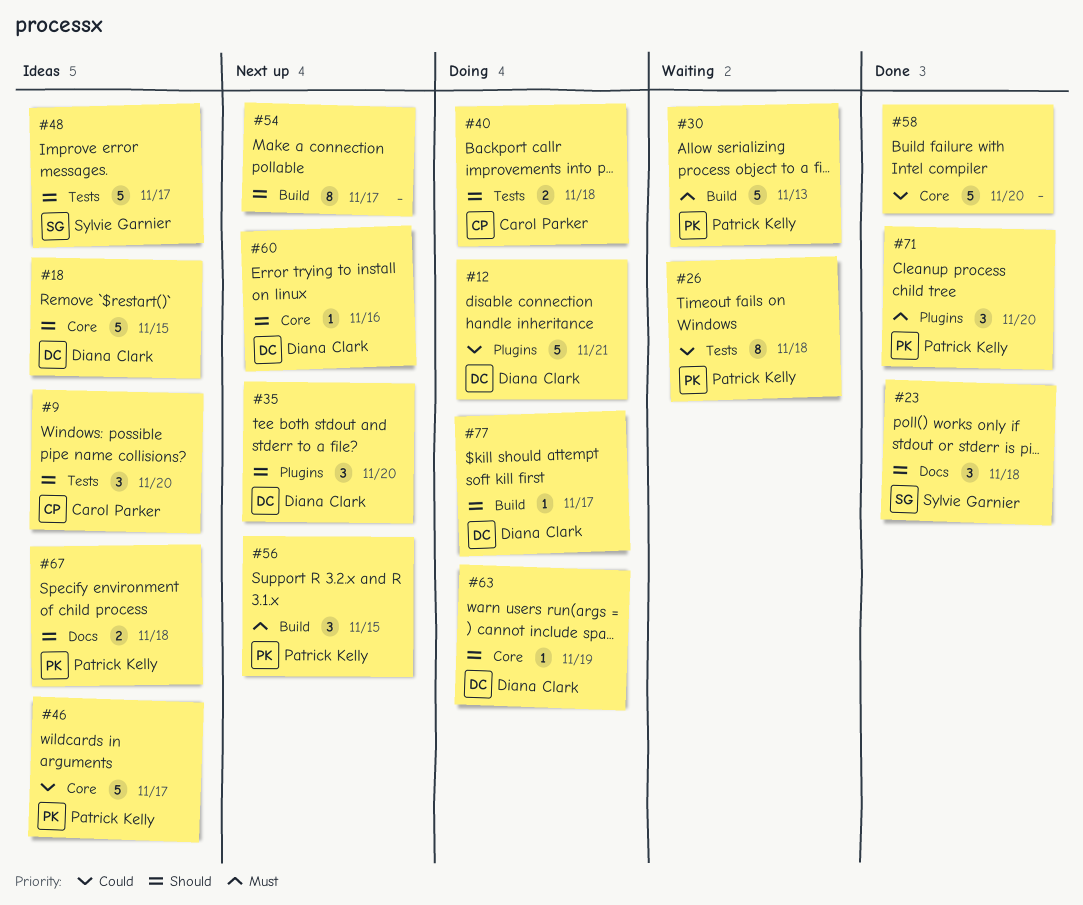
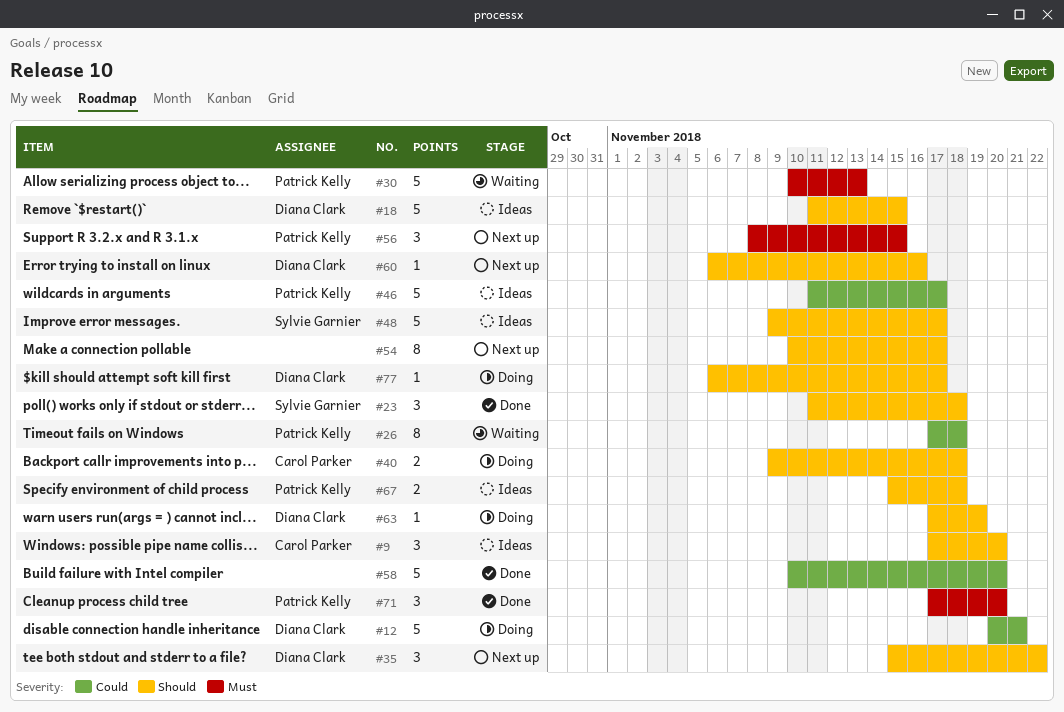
#35, due: Nov 20 -> Nov 22

